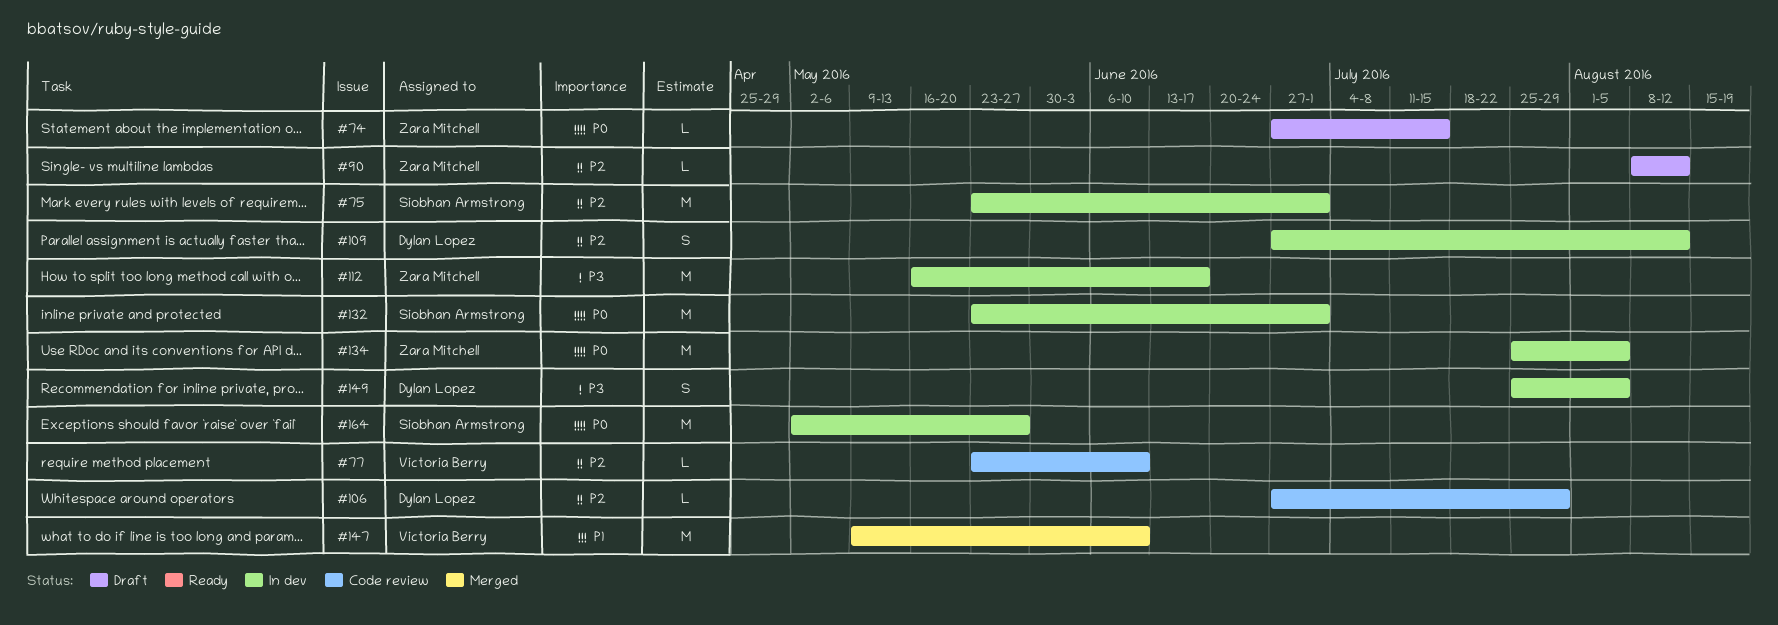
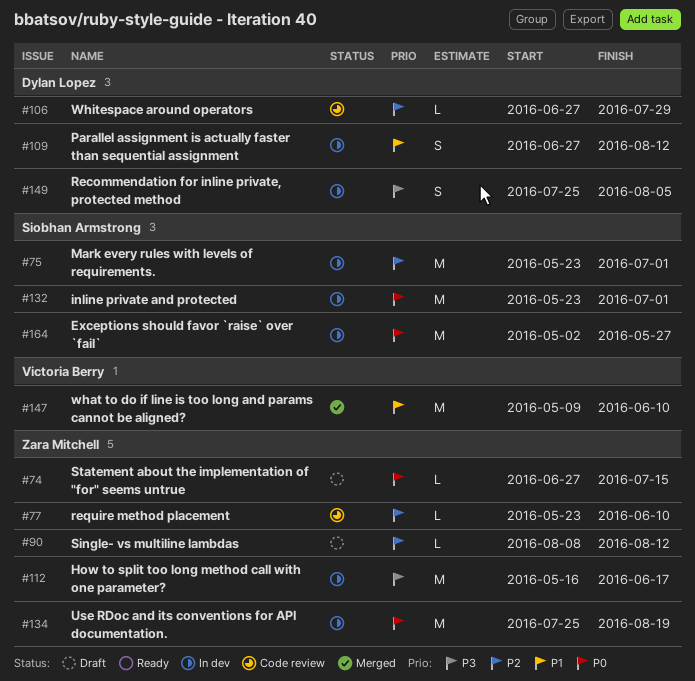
#77, owner: Victoria Berry -> Zara Mitchell
#109, priority: P2 -> P1
#134, due: Aug 5 -> Aug 19

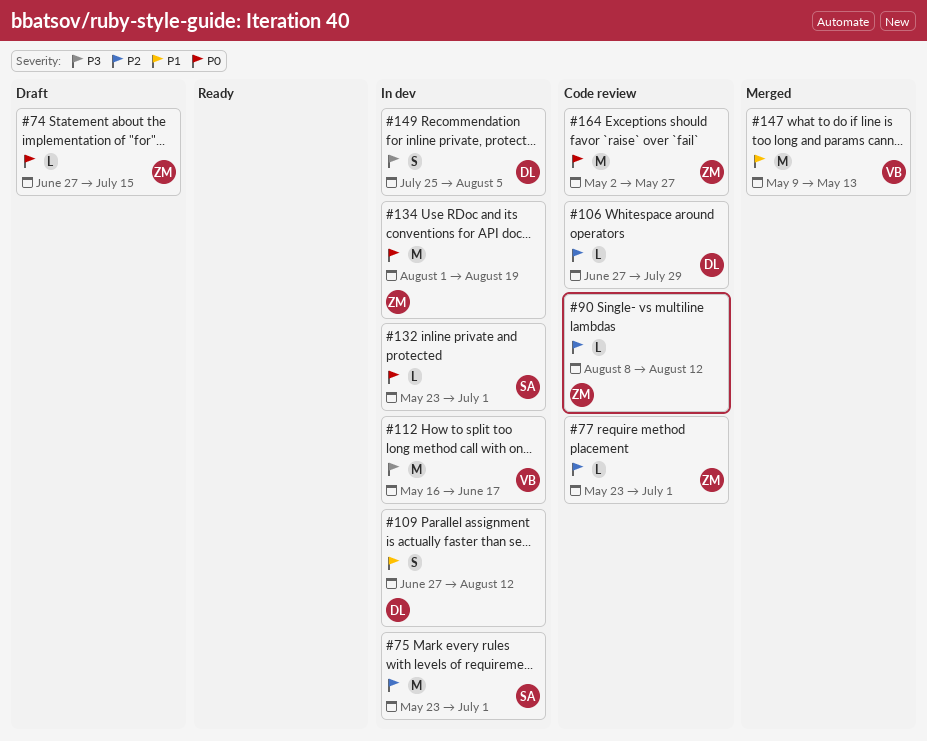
#77, due: Jun 10 -> Jul 1
#90, status: Draft -> Code review
#112, owner: Zara Mitchell -> Victoria Berry
#132, estimate: M -> L
#134, start: Jul 25 -> Aug 1
#147, due: Jun 10 -> May 13
#164, status: In dev -> Code review
#164, owner: Siobhan Armstrong -> Zara Mitchell

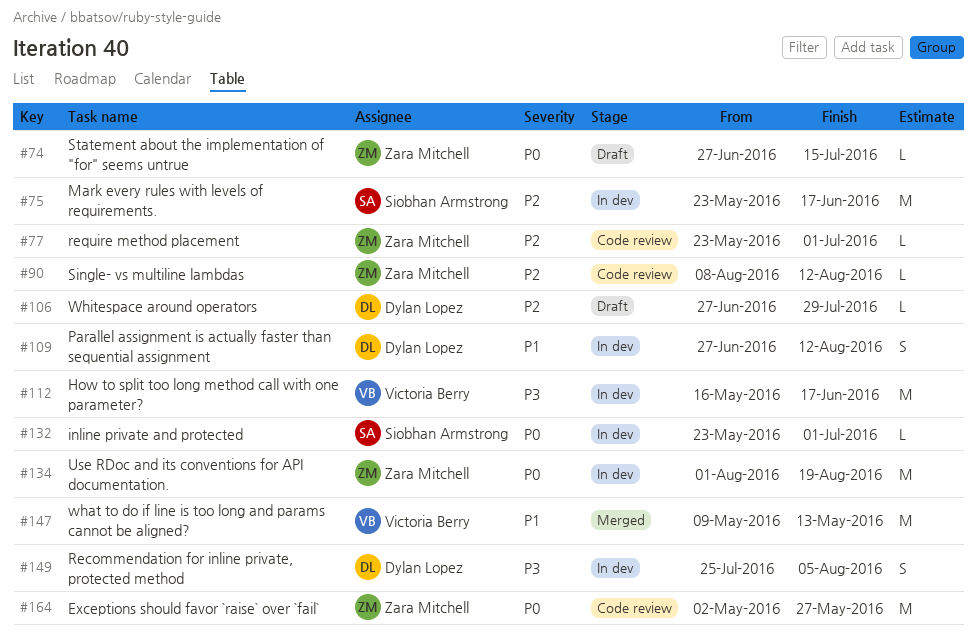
#75, due: Jul 1 -> Jun 17
#106, status: Code review -> Draft

